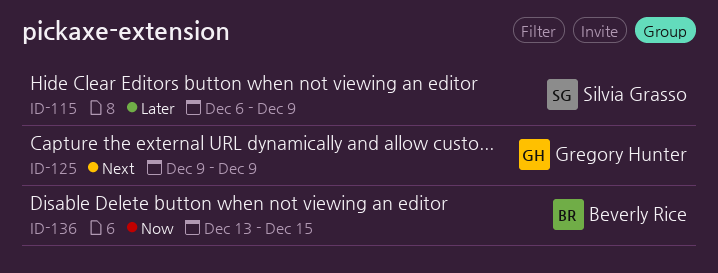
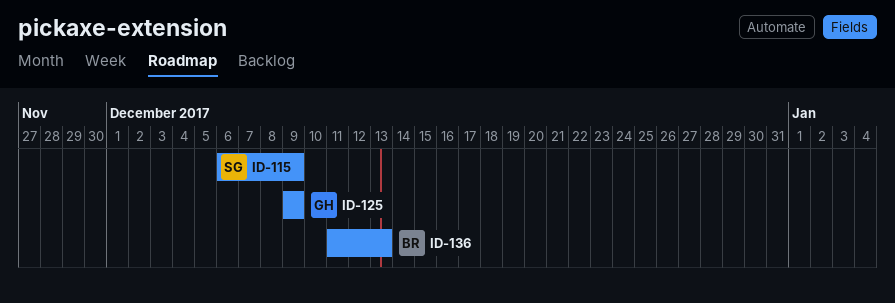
ID-136, start: Dec 13 -> Dec 11
ID-136, due: Dec 15 -> Dec 13

